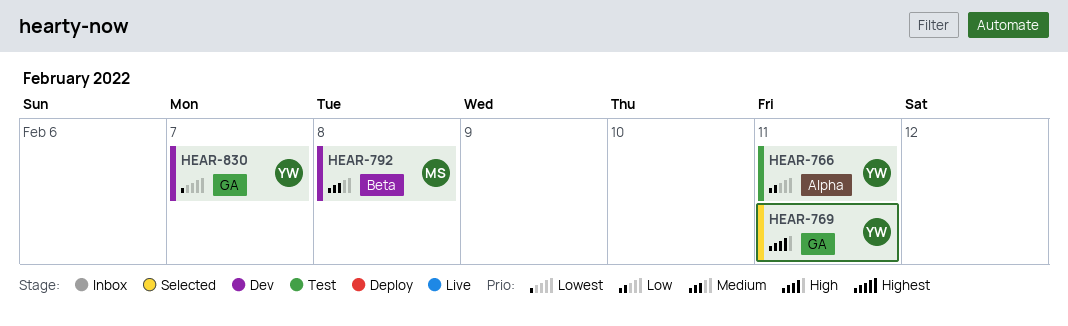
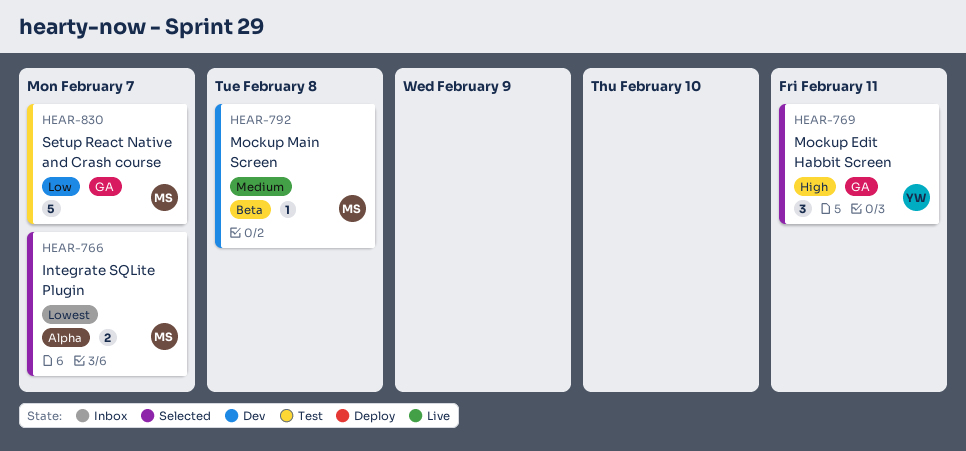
HEAR-766, status: Test -> Selected
HEAR-766, owner: YW -> MS
HEAR-766, priority: Low -> Lowest
HEAR-766, due: Feb 11 -> Feb 7
HEAR-830, status: Dev -> Test
HEAR-830, owner: YW -> MS
HEAR-830, priority: Lowest -> Low

